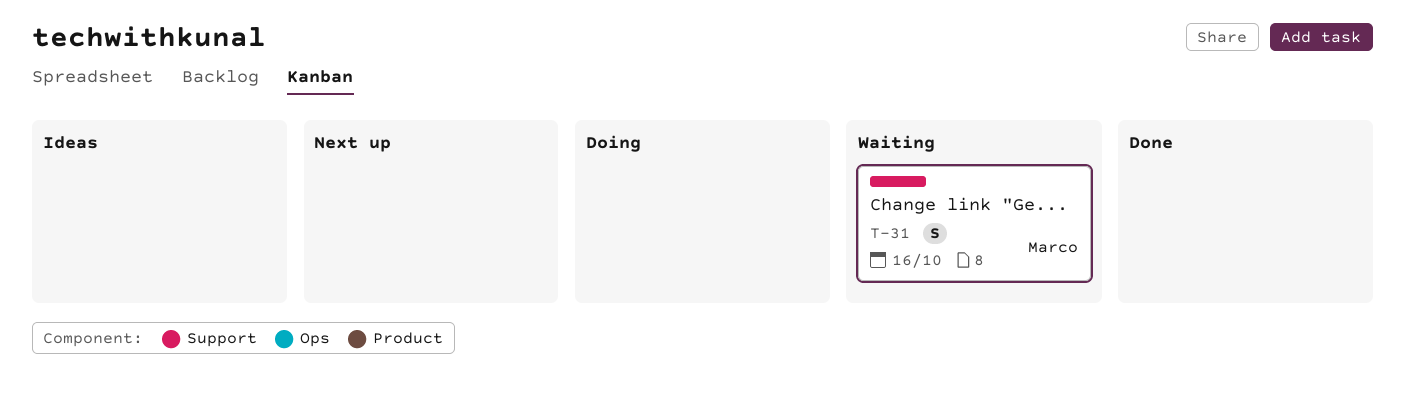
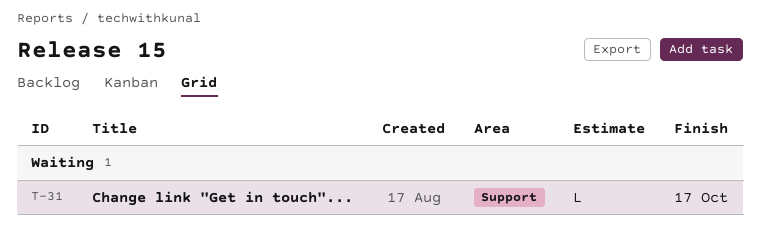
T-31, estimate: S -> L
T-31, due: Oct 16 -> Oct 17

